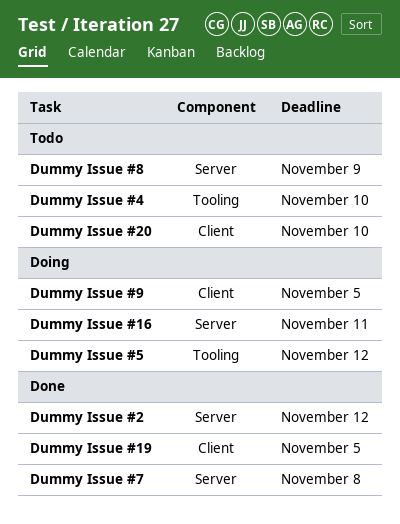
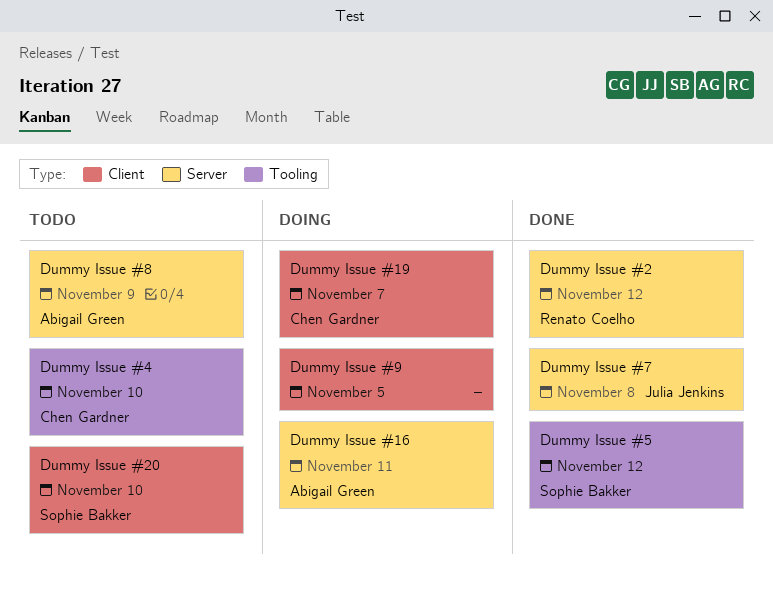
Dummy Issue #19, status: Done -> Doing
Dummy Issue #19, due: Nov 5 -> Nov 7
Dummy Issue #5, status: Doing -> Done

